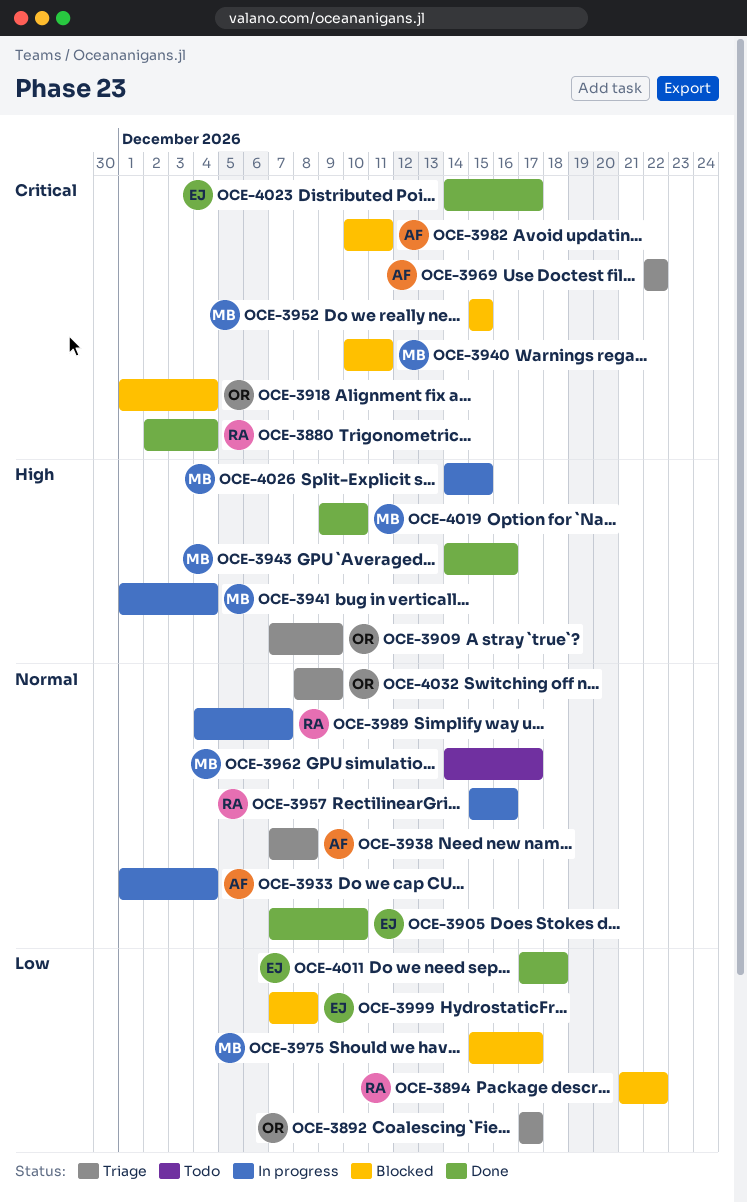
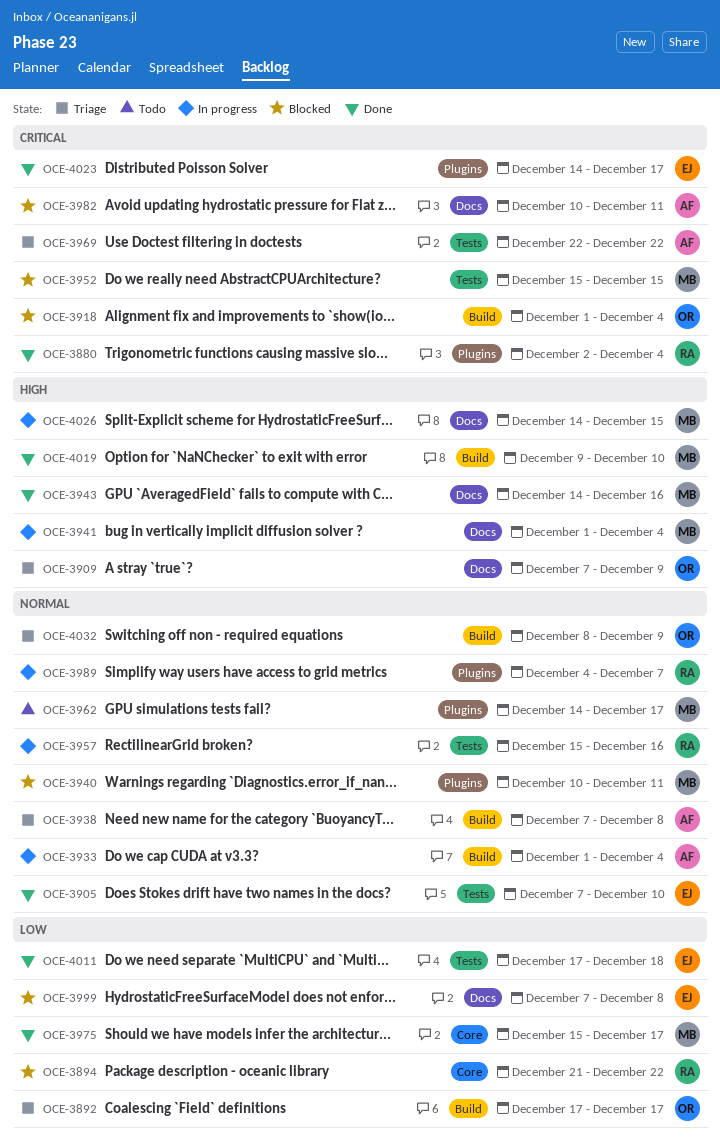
OCE-3940, priority: Critical -> Normal
OCE-3975, status: Blocked -> Done

